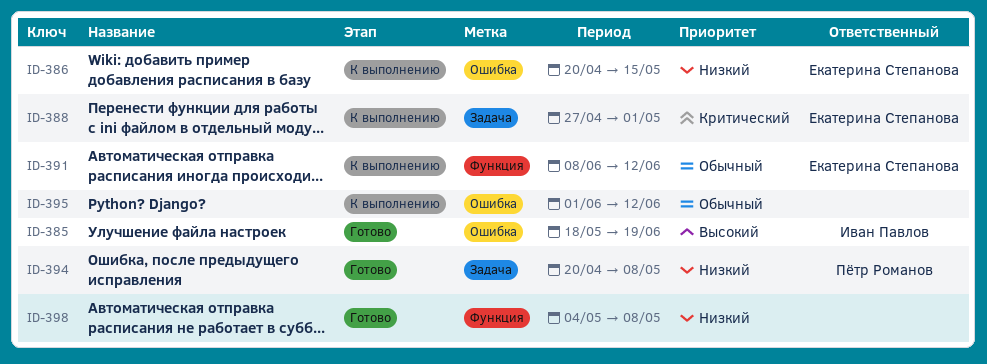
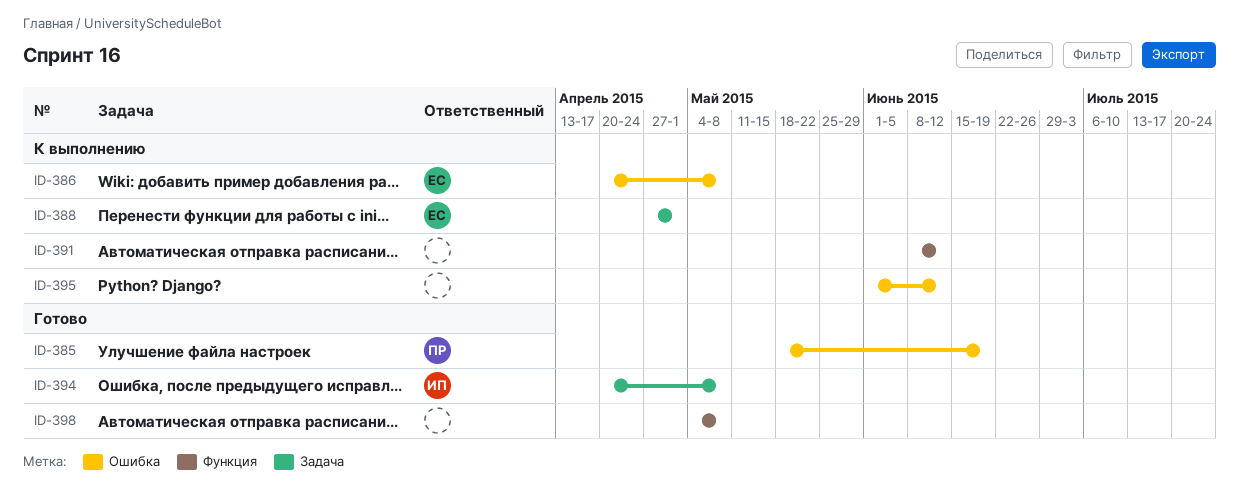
ID-385, owner: Иван Павлов -> Пётр Романов
ID-386, due: May 15 -> May 8
ID-391, owner: Екатерина Степанова -> none
ID-394, owner: Пётр Романов -> Иван Павлов

